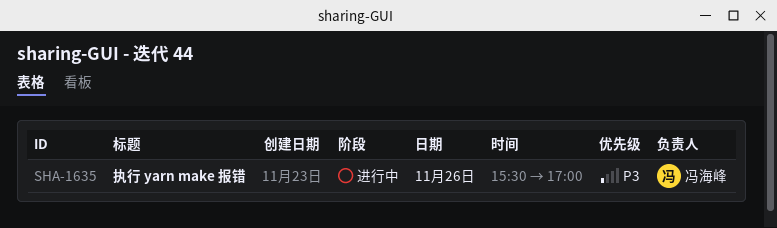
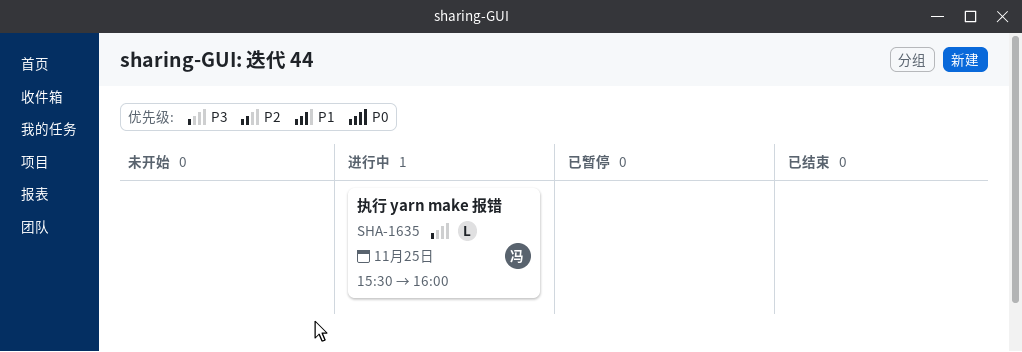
SHA-1635, day: Nov 26 -> Nov 25
SHA-1635, ends: 17:00 -> 16:00

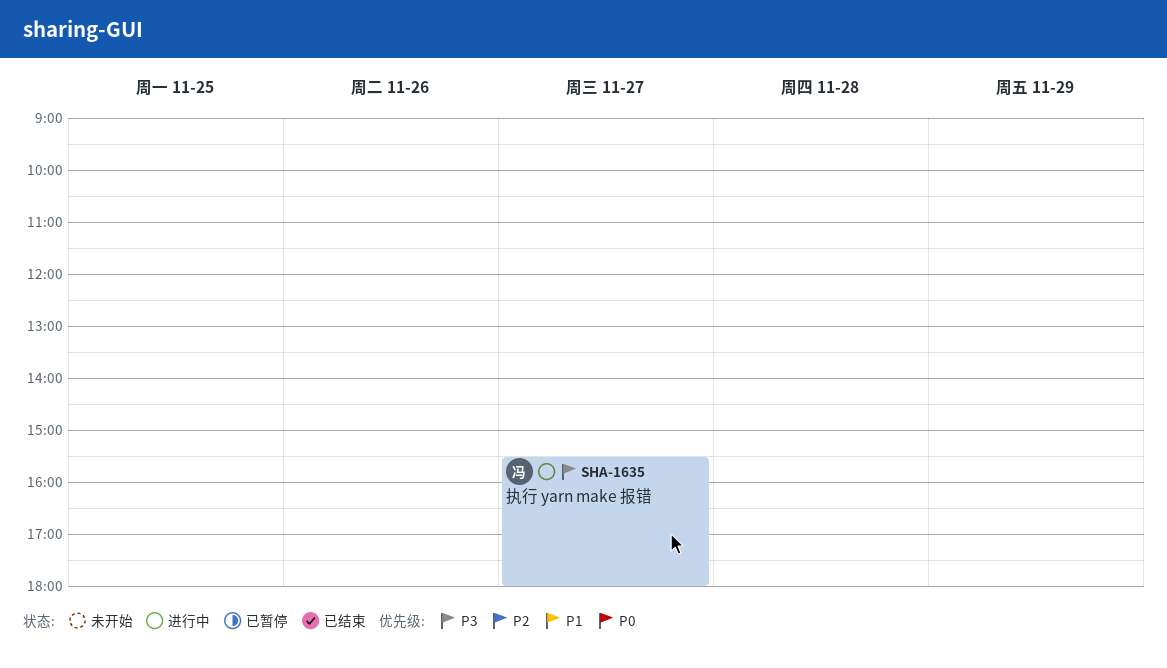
SHA-1635, day: Nov 25 -> Nov 27
SHA-1635, ends: 16:00 -> 18:00

